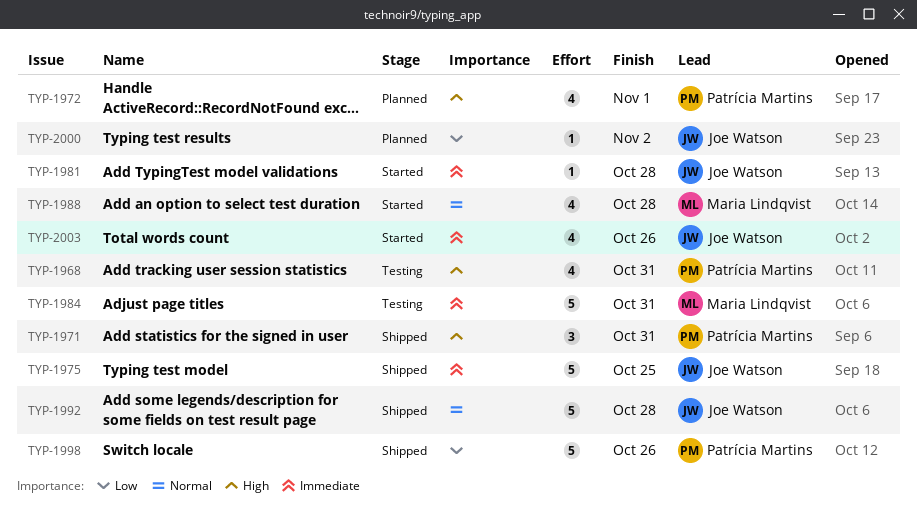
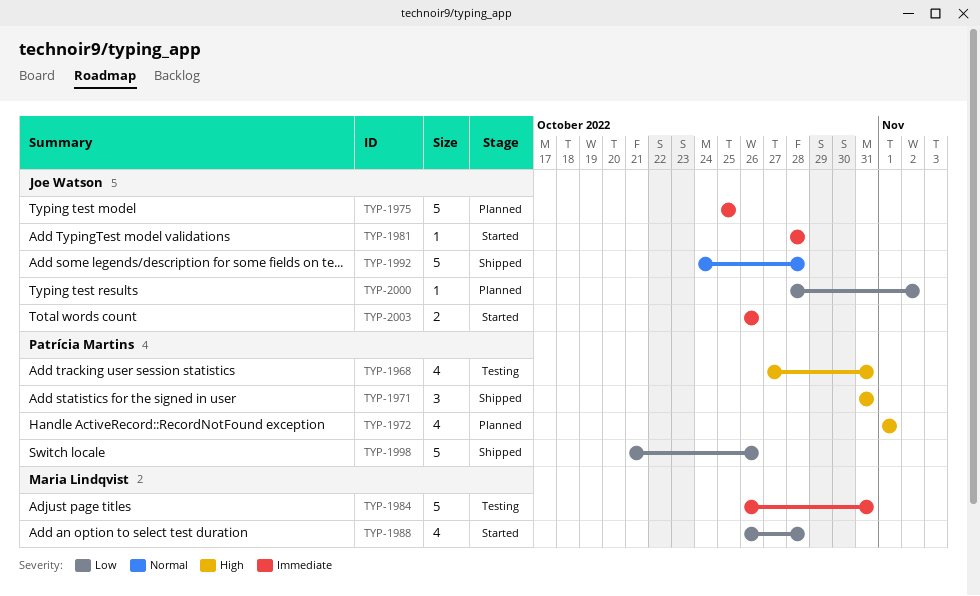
TYP-1975, status: Shipped -> Planned
TYP-1988, priority: Normal -> Low
TYP-2003, estimate: 4 -> 2

